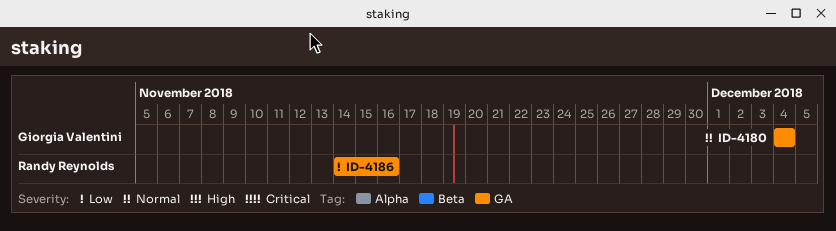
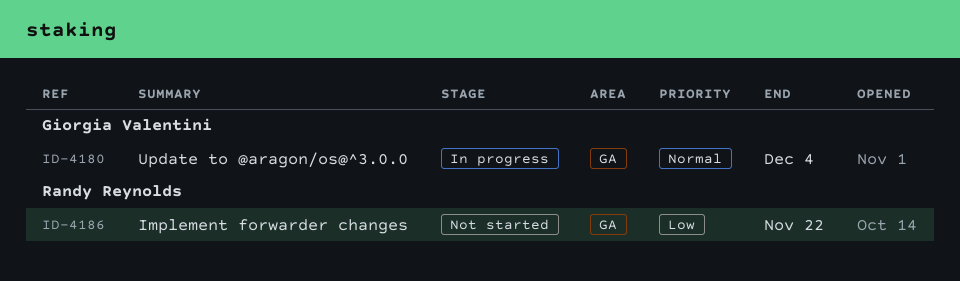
ID-4186, due: Nov 16 -> Nov 22

